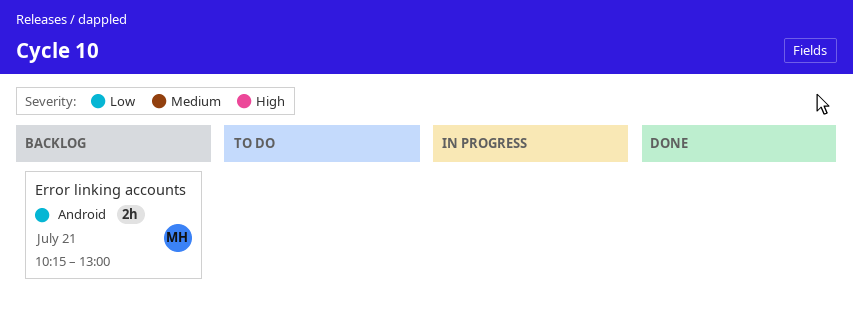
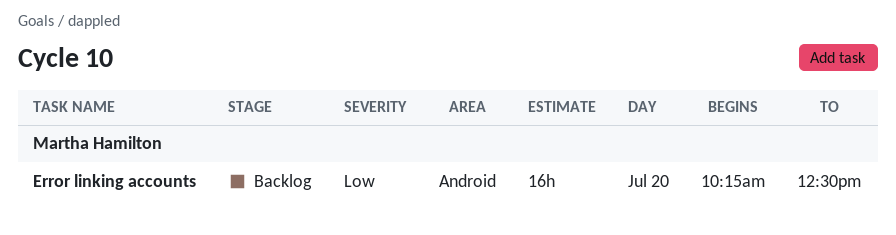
Error linking accounts, estimate: 2h -> 16h
Error linking accounts, day: Jul 21 -> Jul 20
Error linking accounts, ends: 13:00 -> 12:30

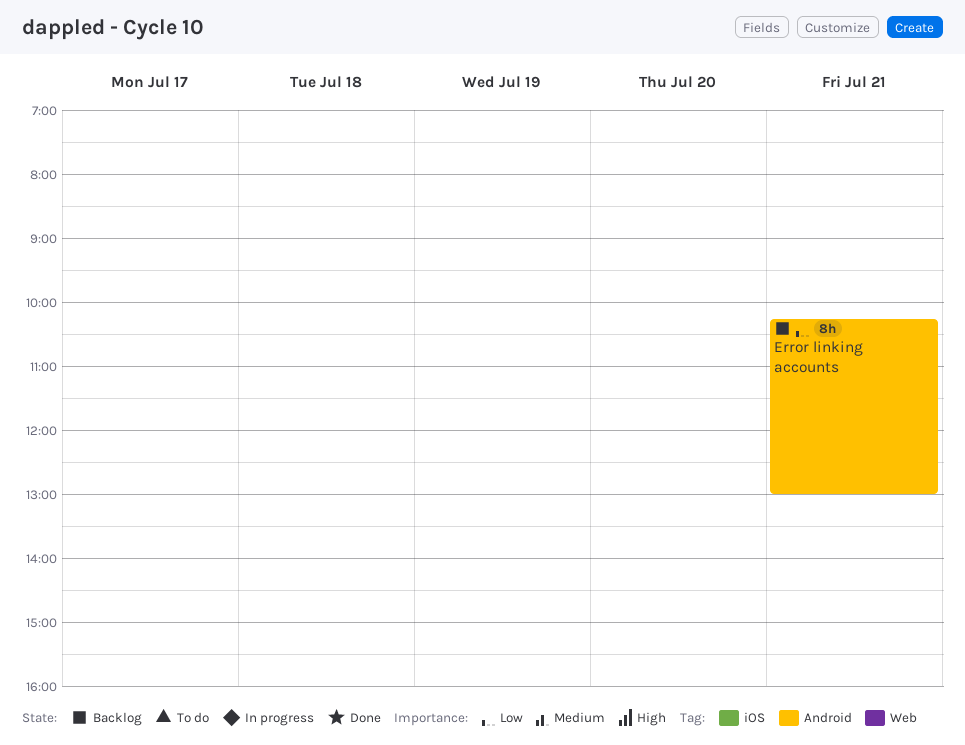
Error linking accounts, estimate: 16h -> 8h
Error linking accounts, day: Jul 20 -> Jul 21
Error linking accounts, ends: 12:30 -> 13:00

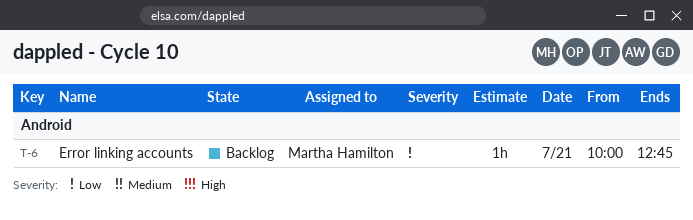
Error linking accounts, estimate: 8h -> 1h
Error linking accounts, begins: 10:15 -> 10:00
Error linking accounts, ends: 13:00 -> 12:45

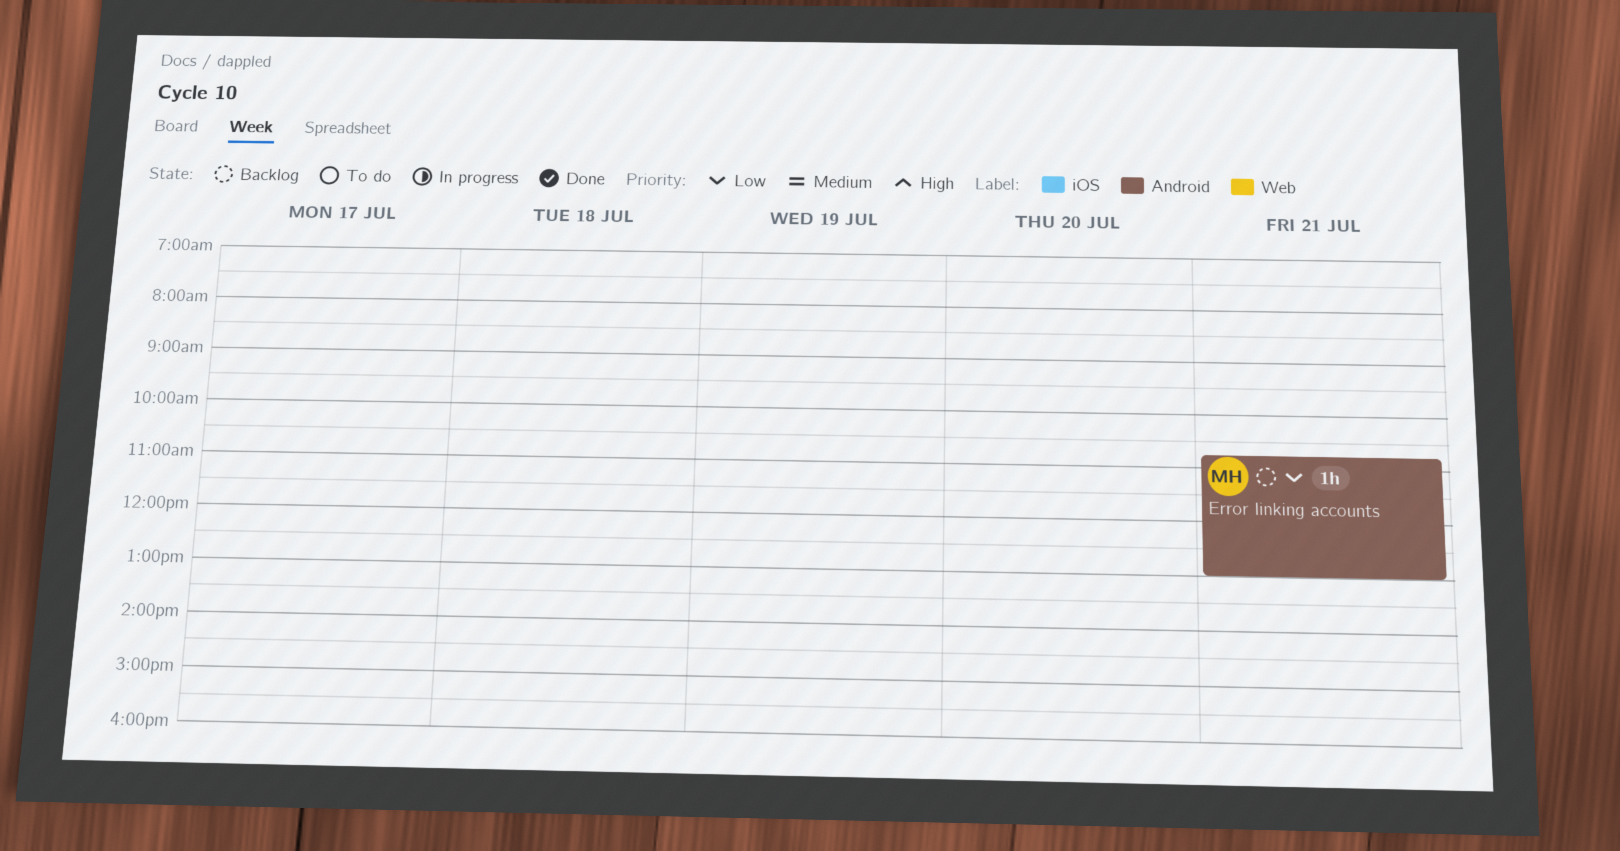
Error linking accounts, begins: 10:00 -> 10:45
Error linking accounts, ends: 12:45 -> 13:00

